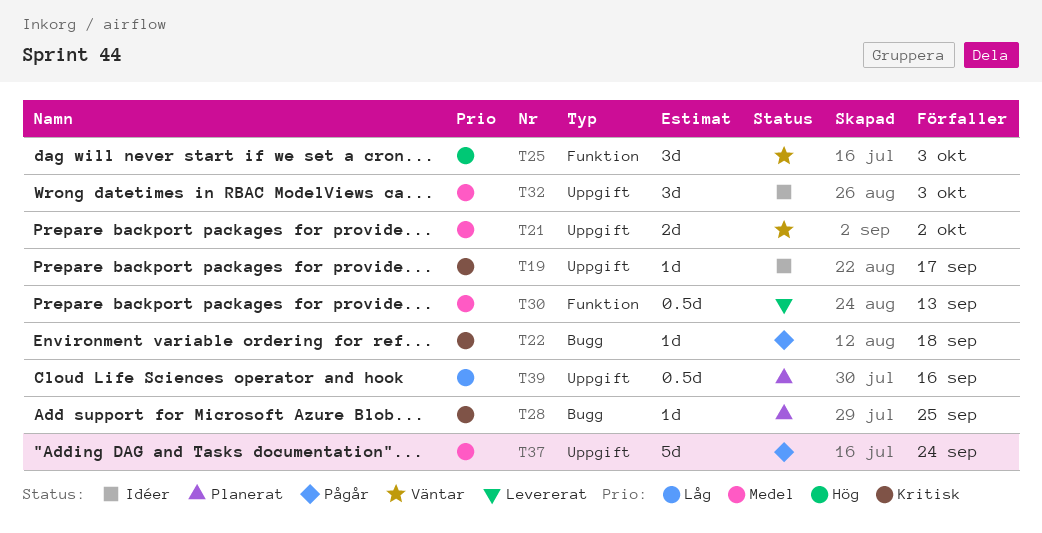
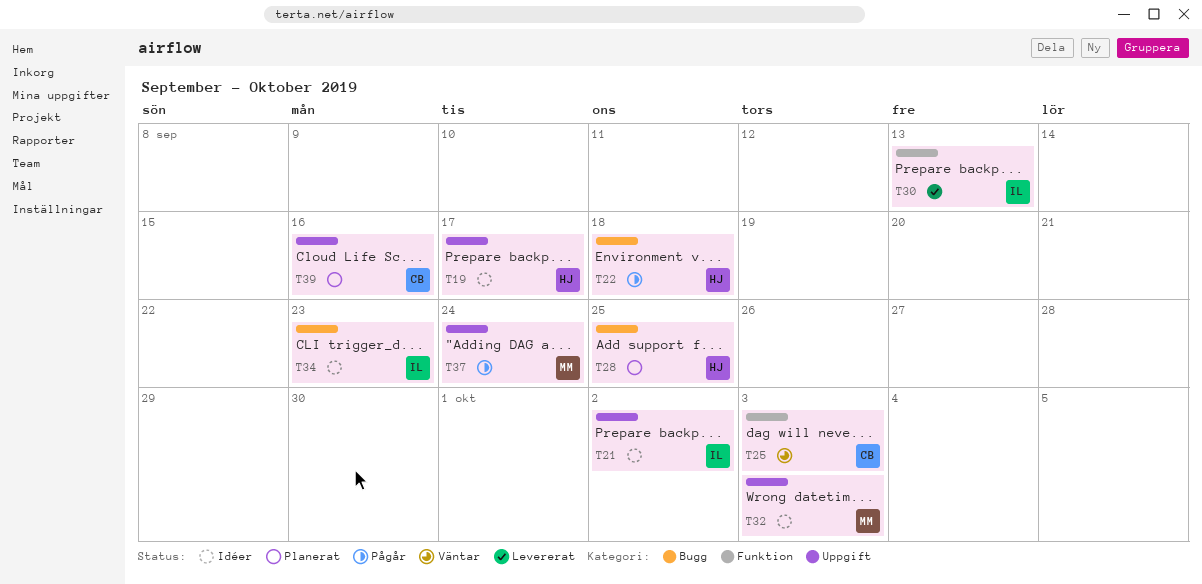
T21, status: Väntar -> Idéer
T34: none -> present

